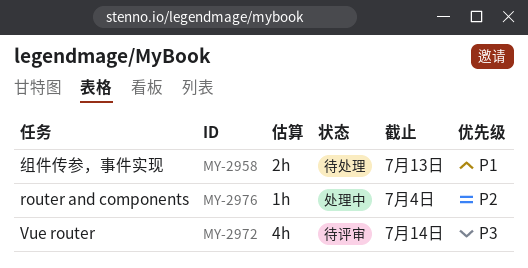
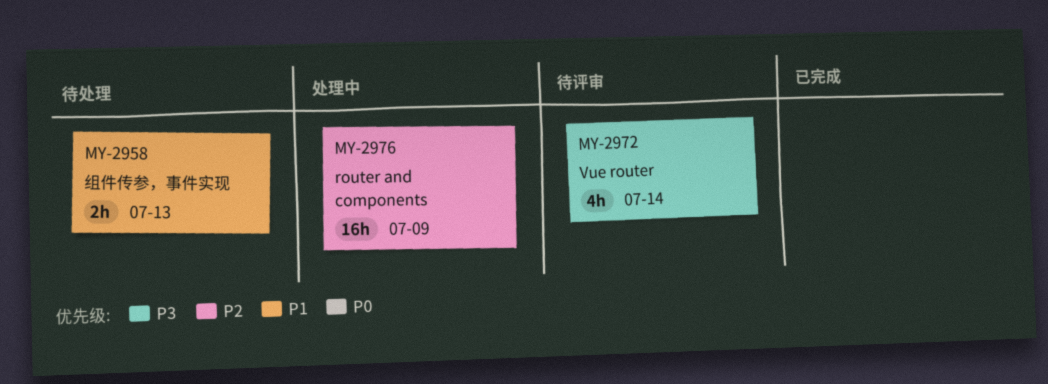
MY-2976, estimate: 1h -> 16h
MY-2976, due: Jul 4 -> Jul 9

